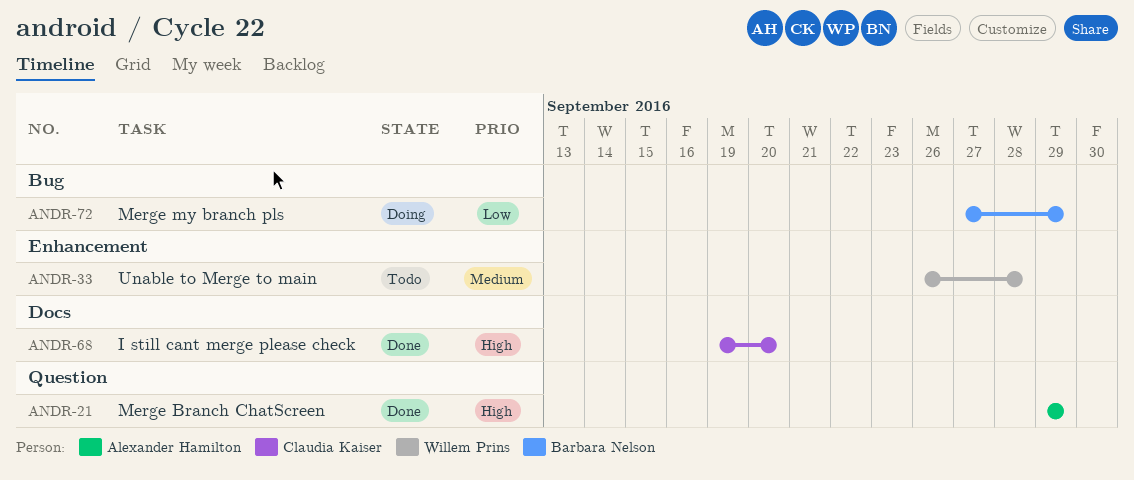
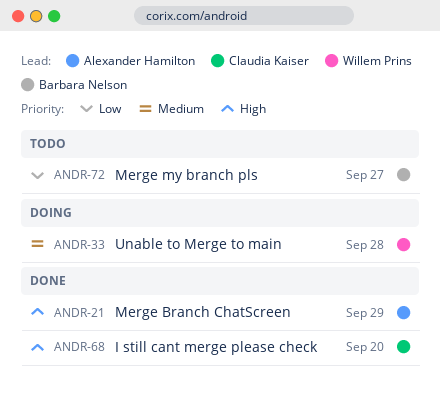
ANDR-33, status: Todo -> Doing
ANDR-72, status: Doing -> Todo
ANDR-72, due: Sep 29 -> Sep 27

